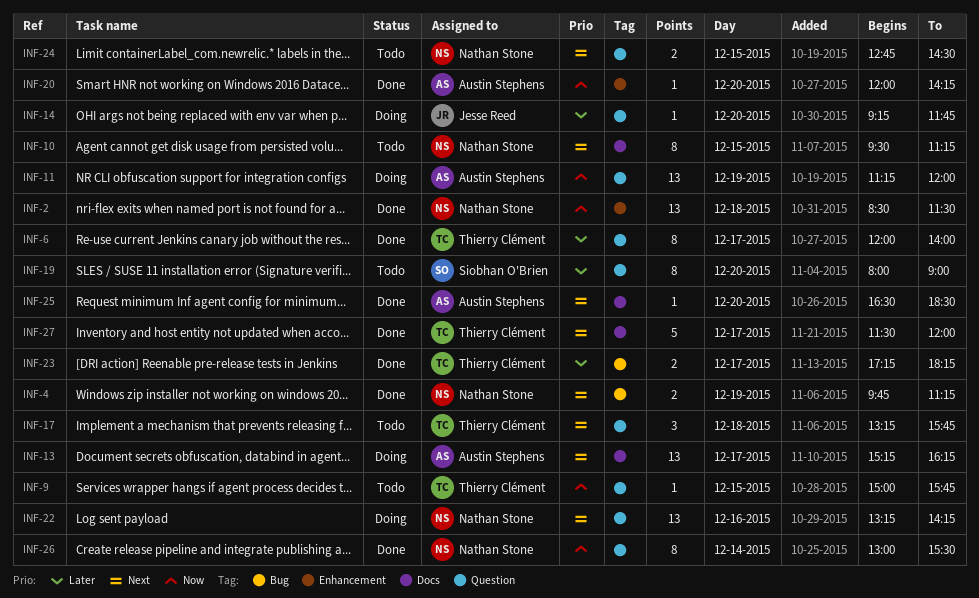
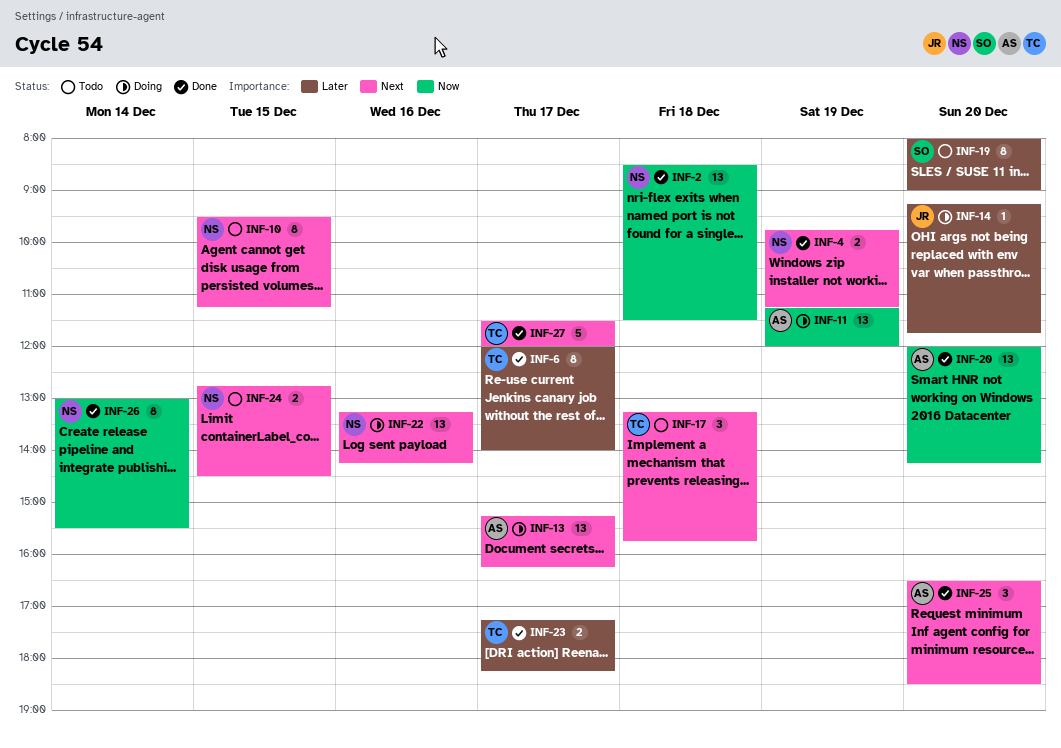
INF-9: present -> none
INF-20, estimate: 1 -> 13
INF-25, estimate: 1 -> 3

